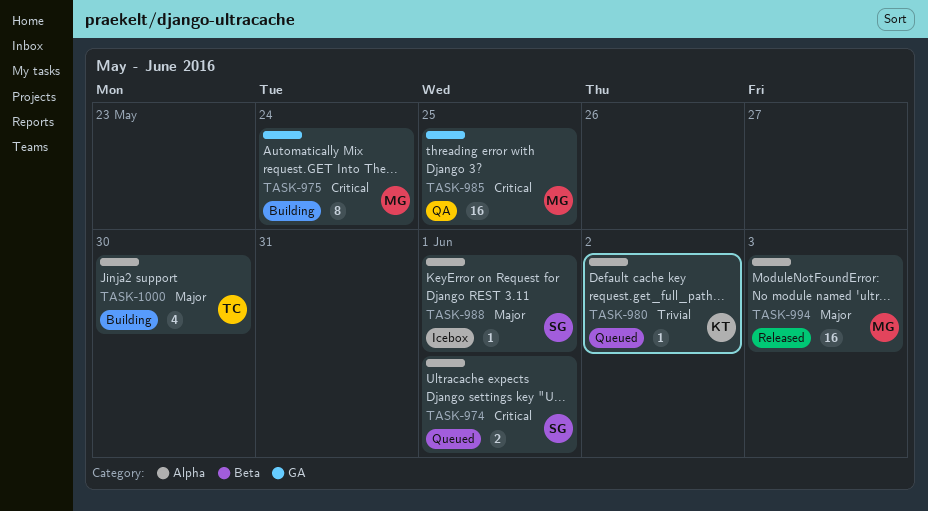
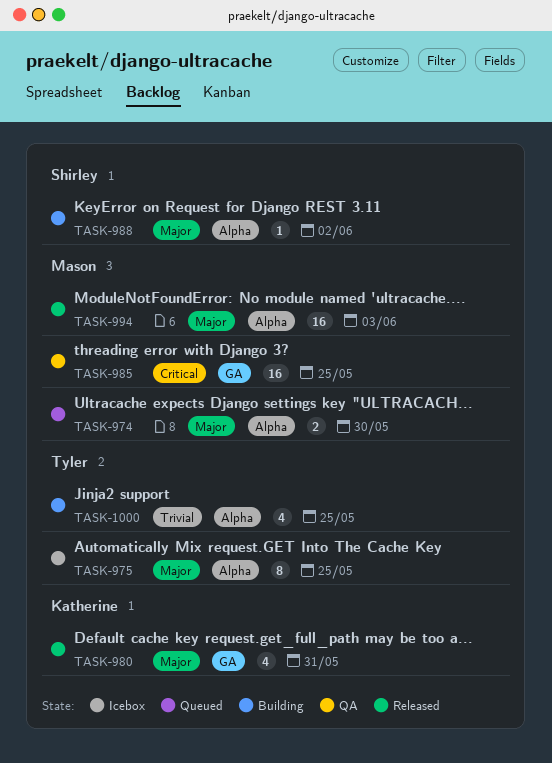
TASK-974, owner: Shirley -> Mason
TASK-974, priority: Critical -> Major
TASK-974, due: Jun 1 -> May 30
TASK-975, status: Building -> Icebox
TASK-975, owner: Mason -> Tyler
TASK-975, priority: Critical -> Major
TASK-975, label: GA -> Alpha
TASK-975, due: May 24 -> May 25
TASK-980, status: Queued -> Released
TASK-980, priority: Trivial -> Major
TASK-980, label: Alpha -> GA
TASK-980, estimate: 1 -> 4
TASK-980, due: Jun 2 -> May 31
TASK-988, status: Icebox -> Building
TASK-988, due: Jun 1 -> Jun 2
TASK-1000, priority: Major -> Trivial
TASK-1000, due: May 30 -> May 25

